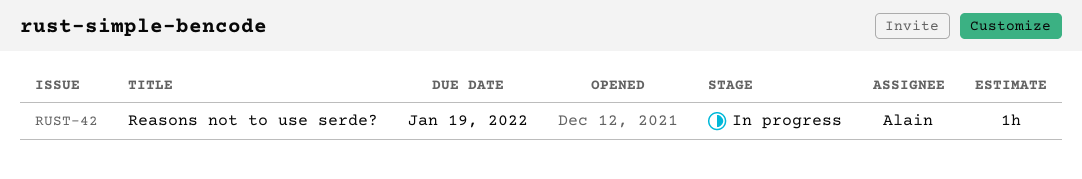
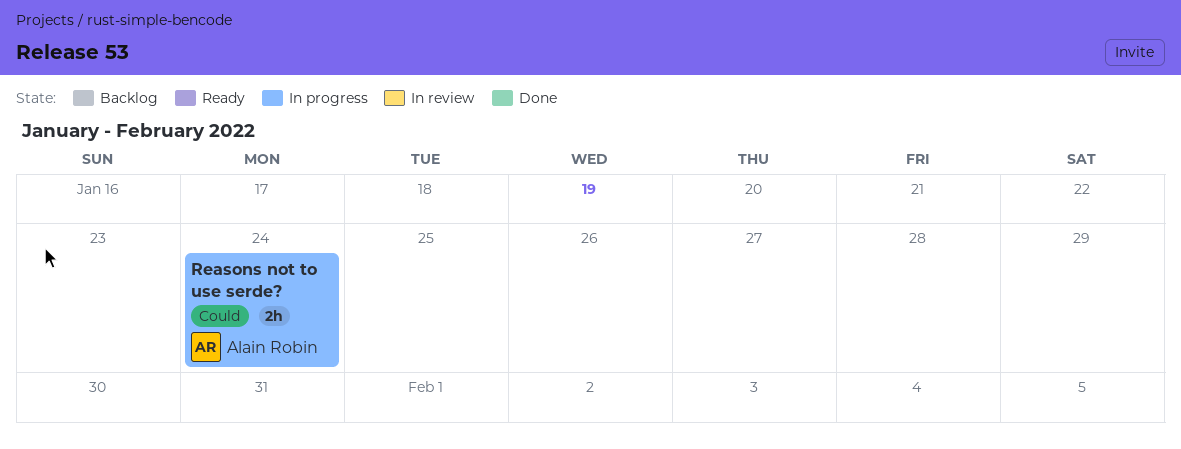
Reasons not to use serde?, estimate: 1h -> 2h
Reasons not to use serde?, due: Jan 19 -> Jan 24

